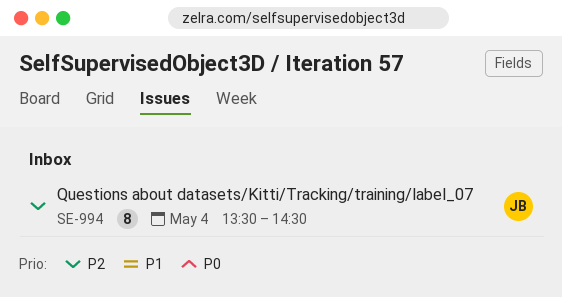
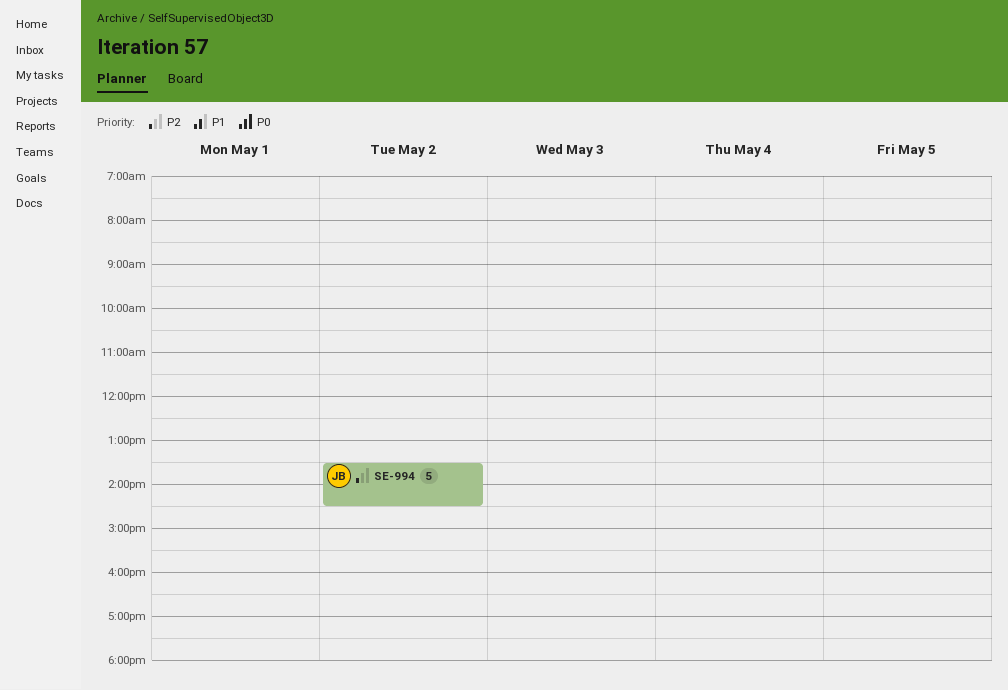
SE-994, estimate: 8 -> 5
SE-994, day: May 4 -> May 2

